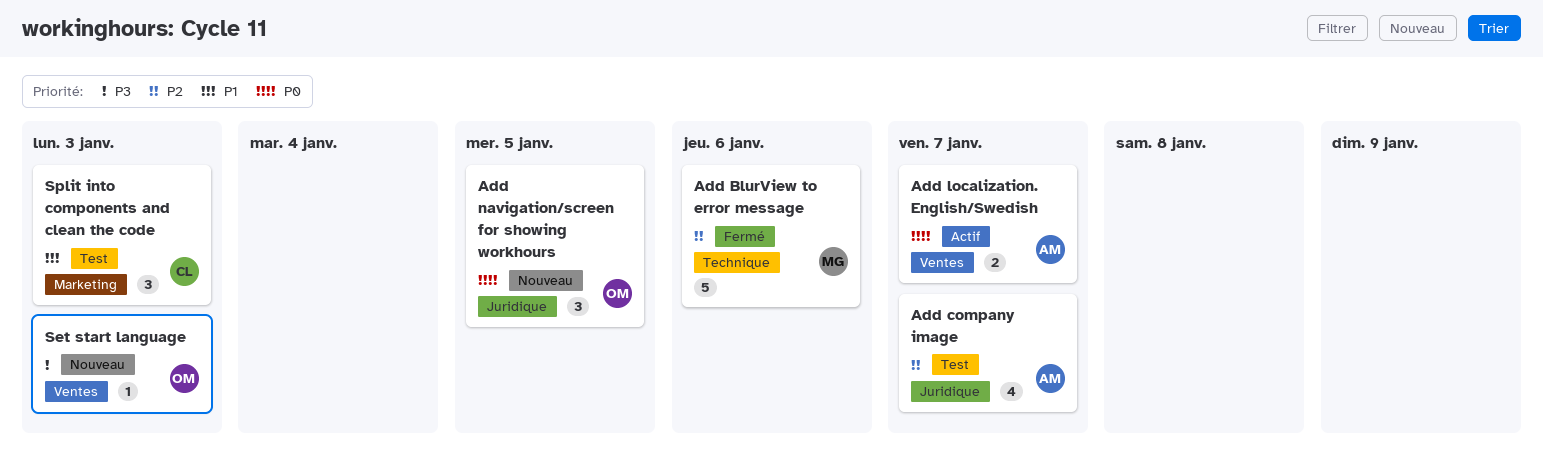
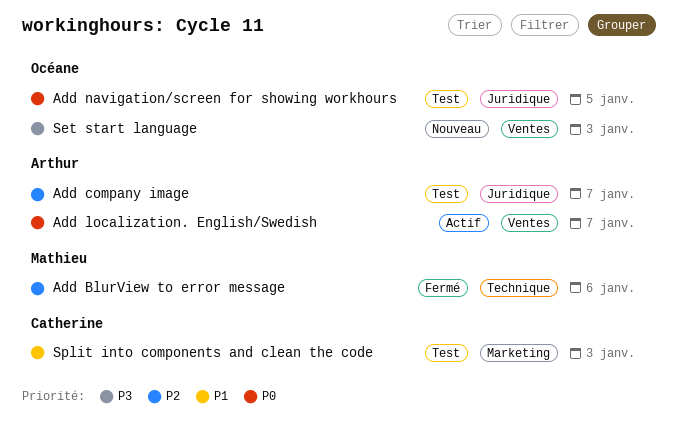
Add navigation/screen for showing workhours, status: Nouveau -> Test

